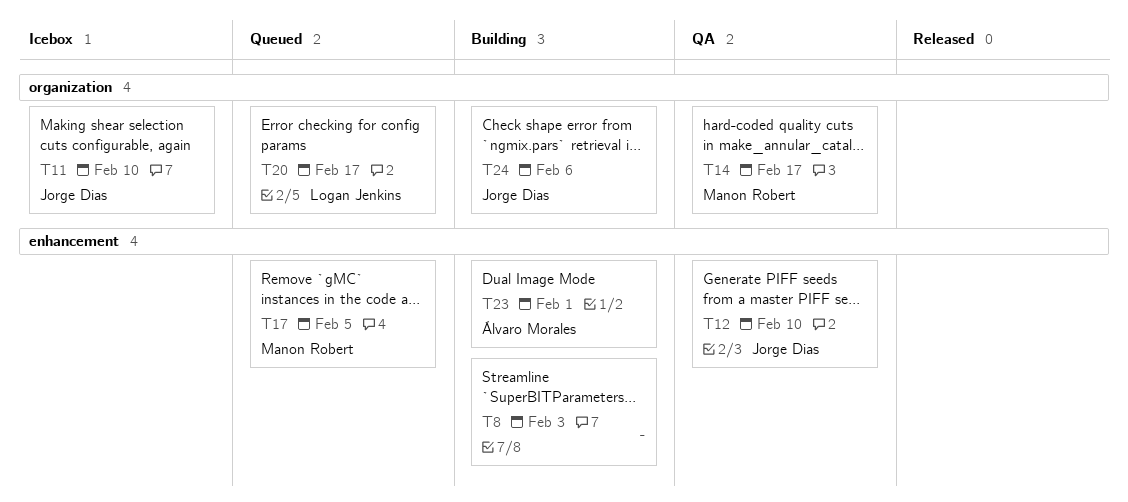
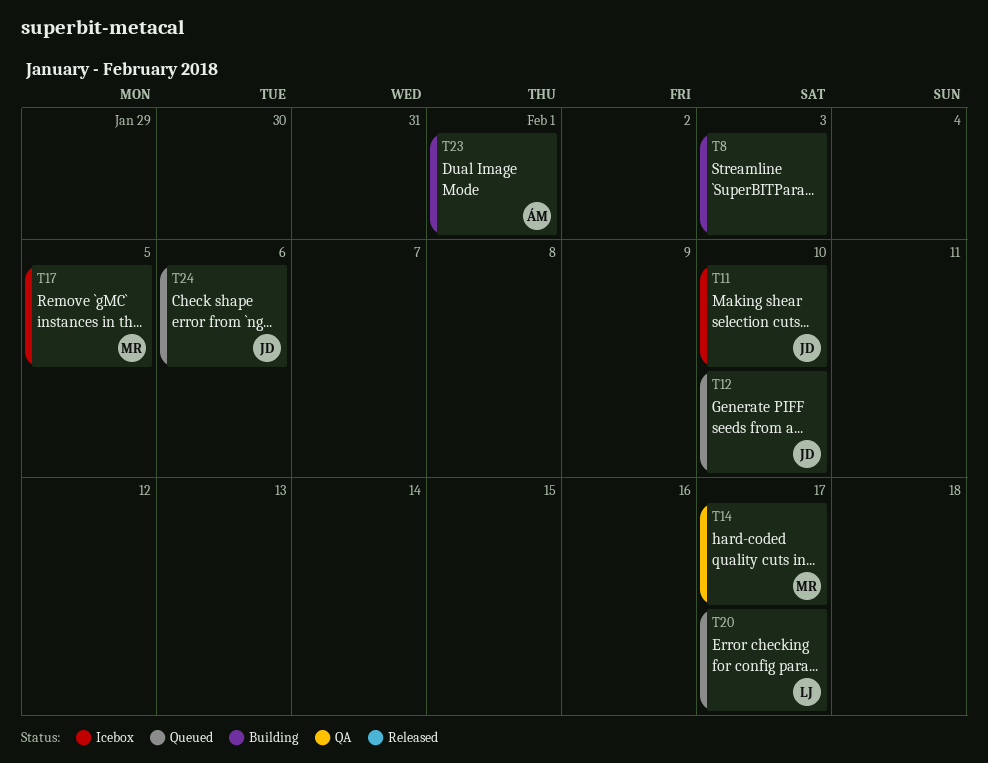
T12, status: QA -> Queued
T17, status: Queued -> Icebox
T24, status: Building -> Queued

